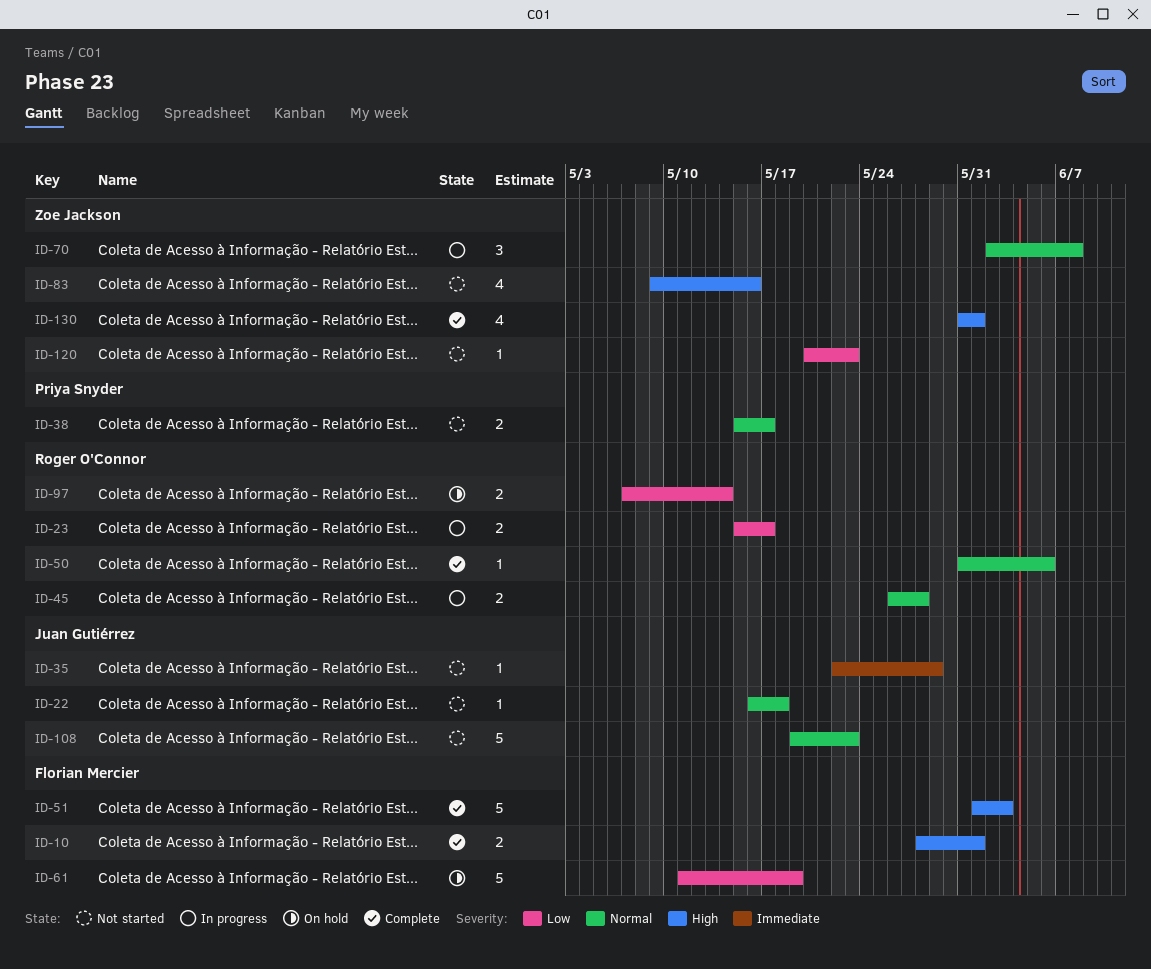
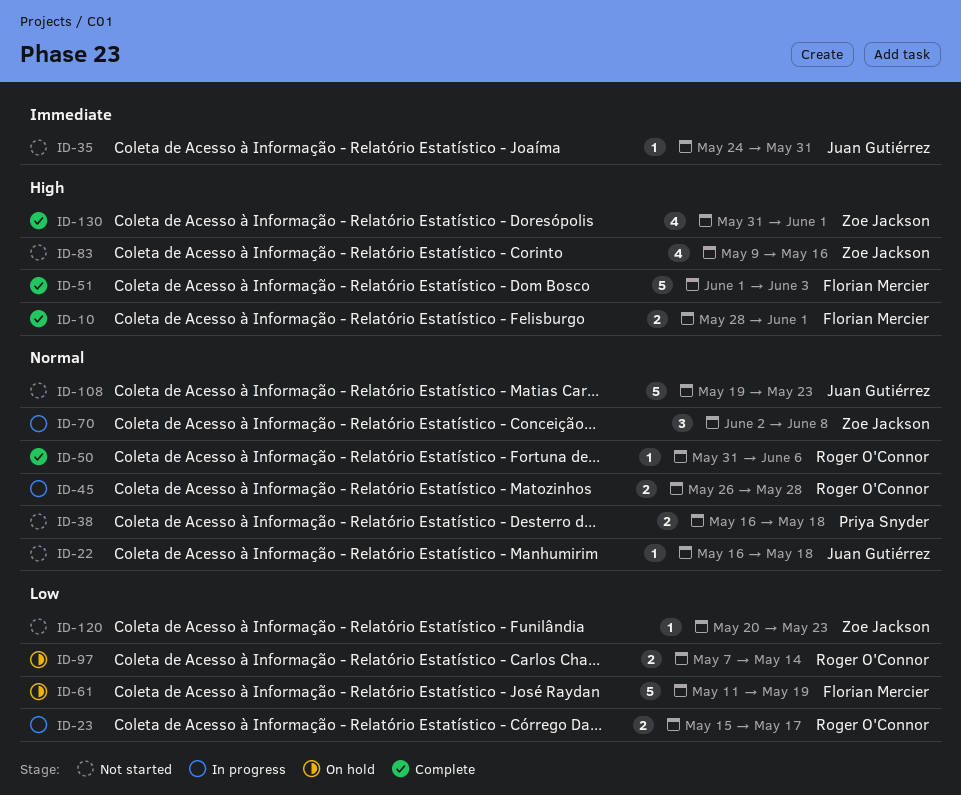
ID-35, start: May 22 -> May 24
ID-35, due: May 29 -> May 31
ID-38, start: May 15 -> May 16
ID-38, due: May 17 -> May 18

